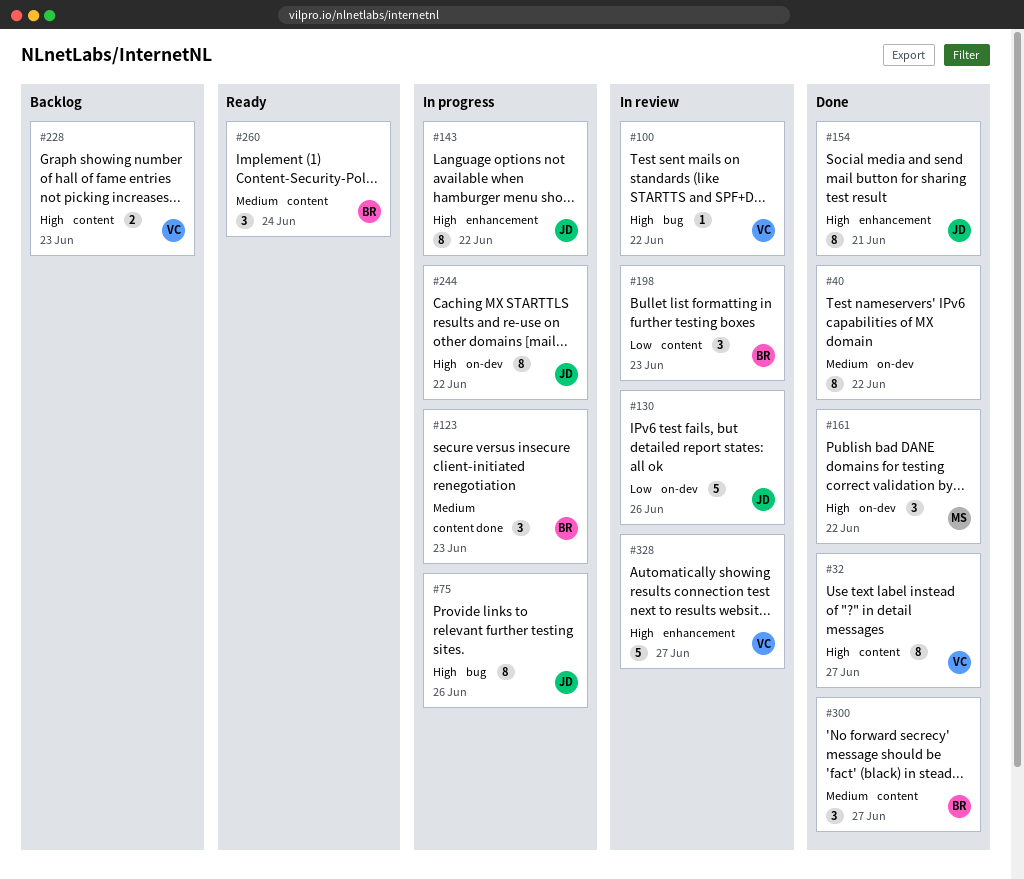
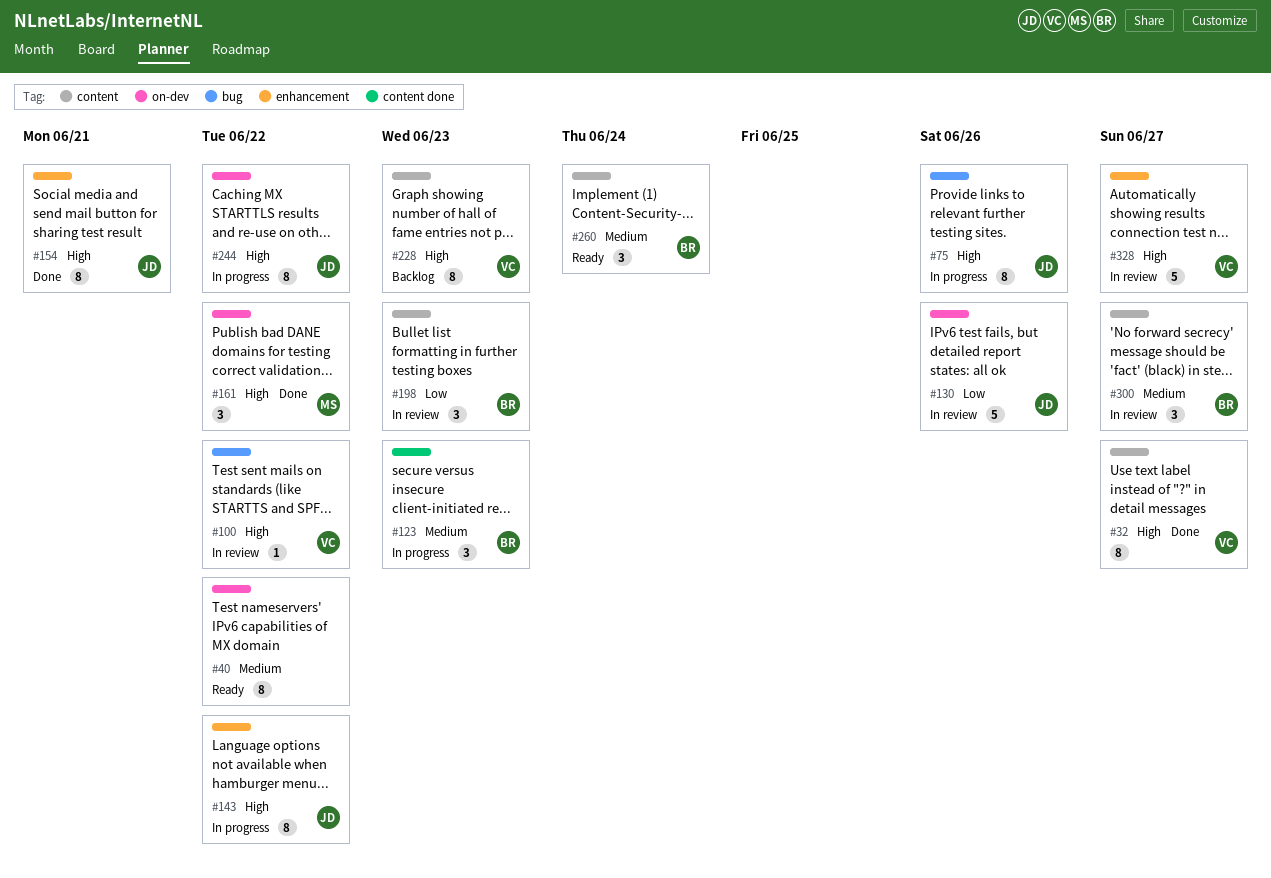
#40, status: Done -> Ready
#228, estimate: 2 -> 8
#300, status: Done -> In review

